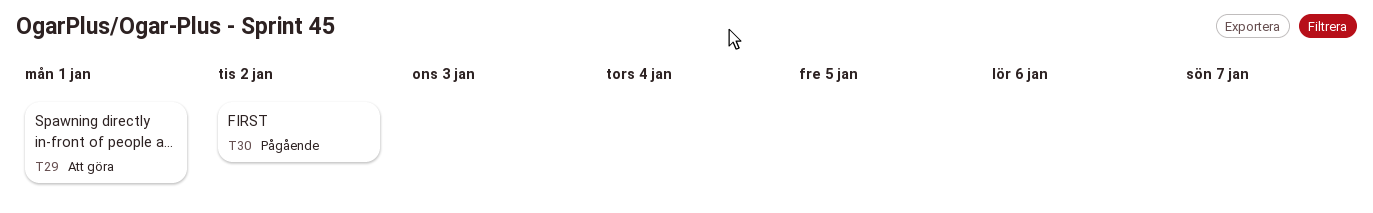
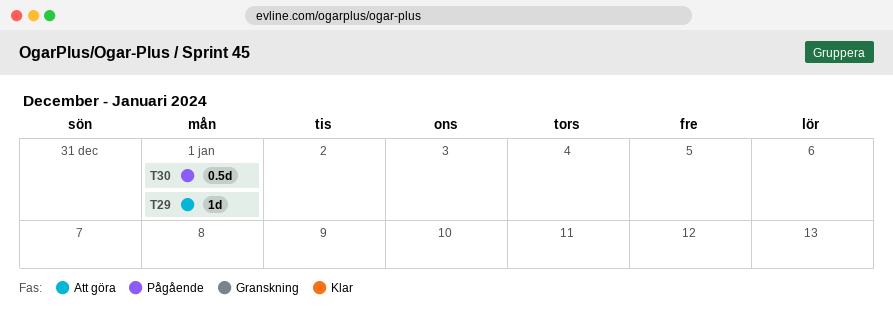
T30, due: Jan 2 -> Jan 1

